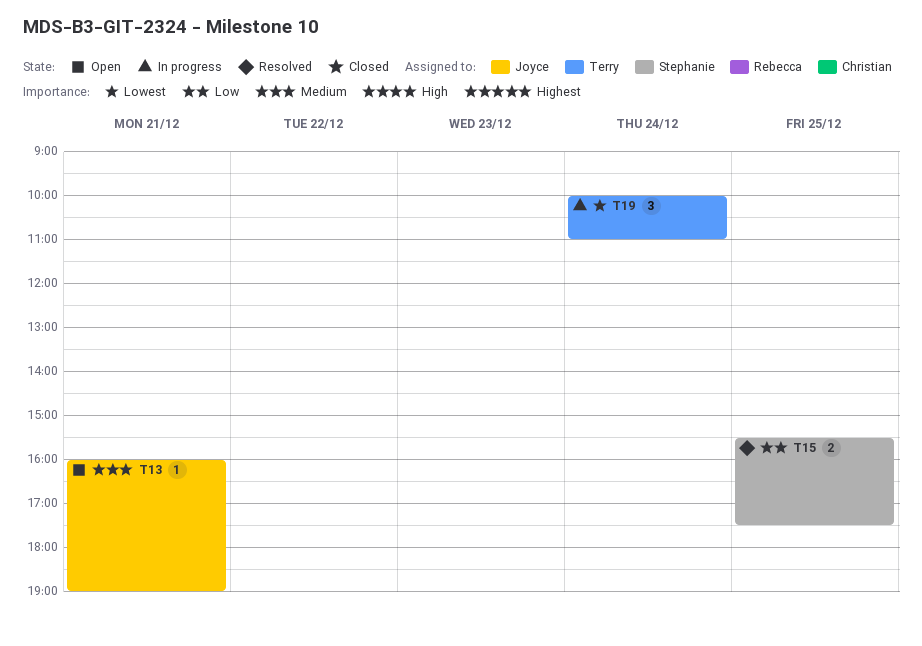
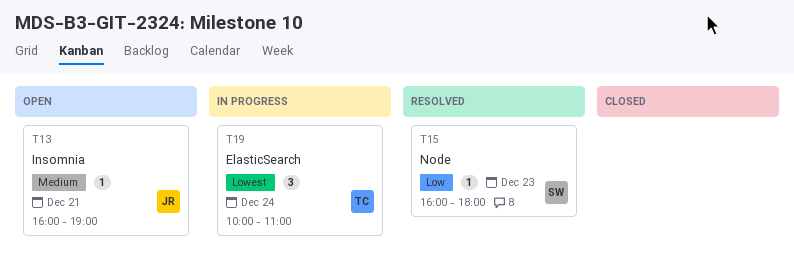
T15, estimate: 2 -> 1
T15, day: Dec 25 -> Dec 23
T15, begins: 15:30 -> 16:00
T15, ends: 17:30 -> 18:00

